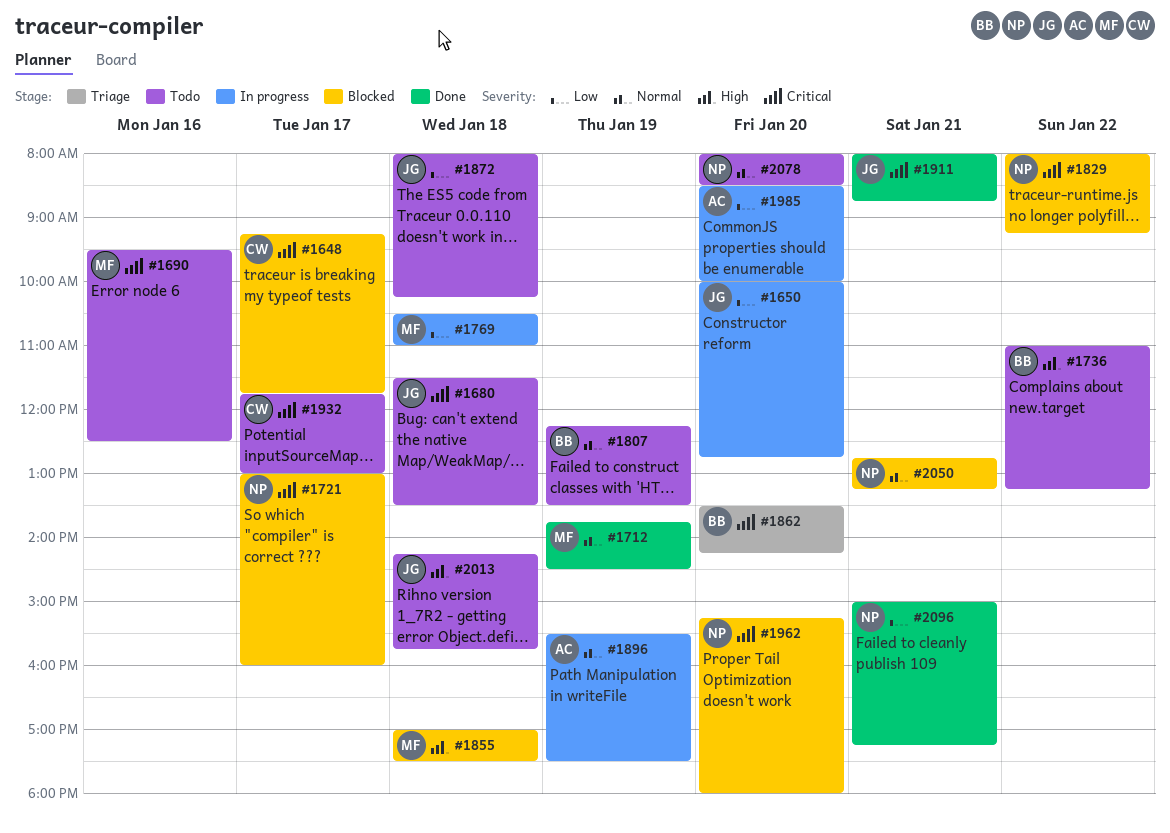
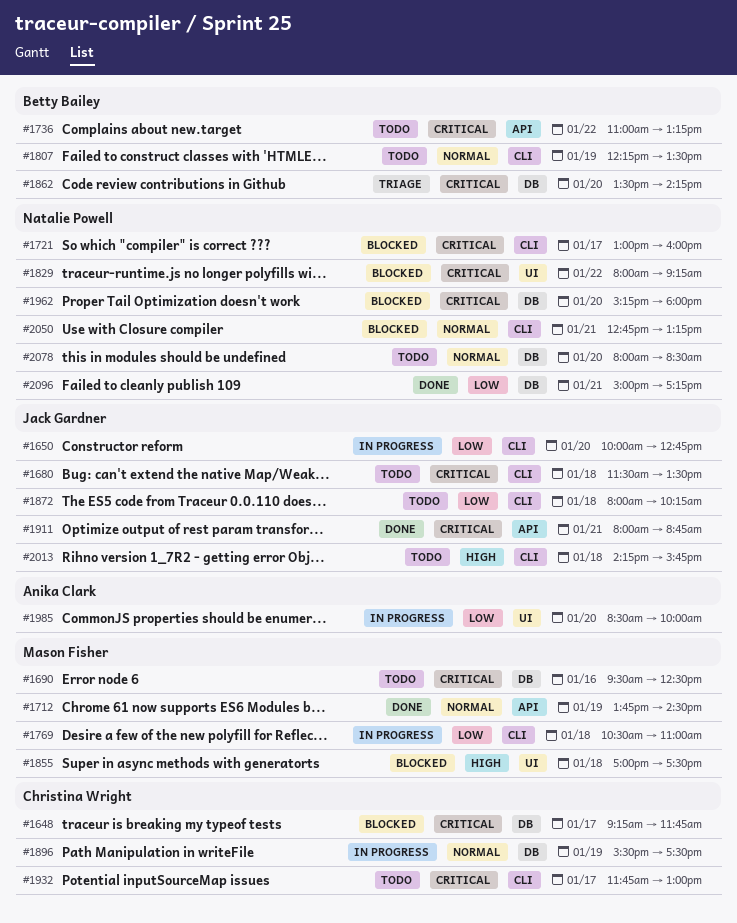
#1736, priority: High -> Critical
#1896, owner: Anika Clark -> Christina Wright

